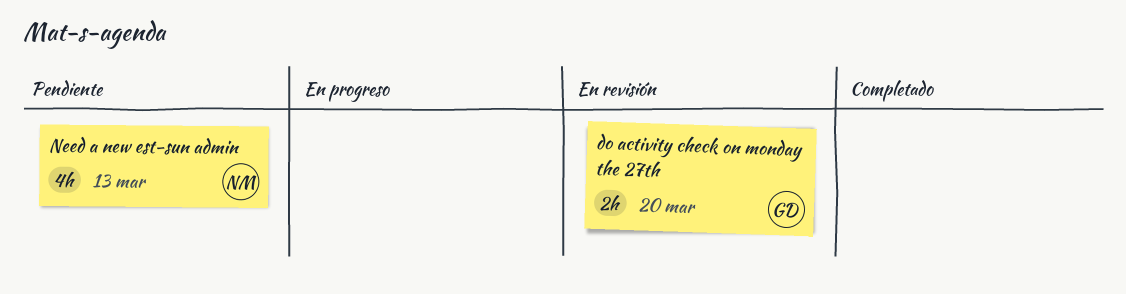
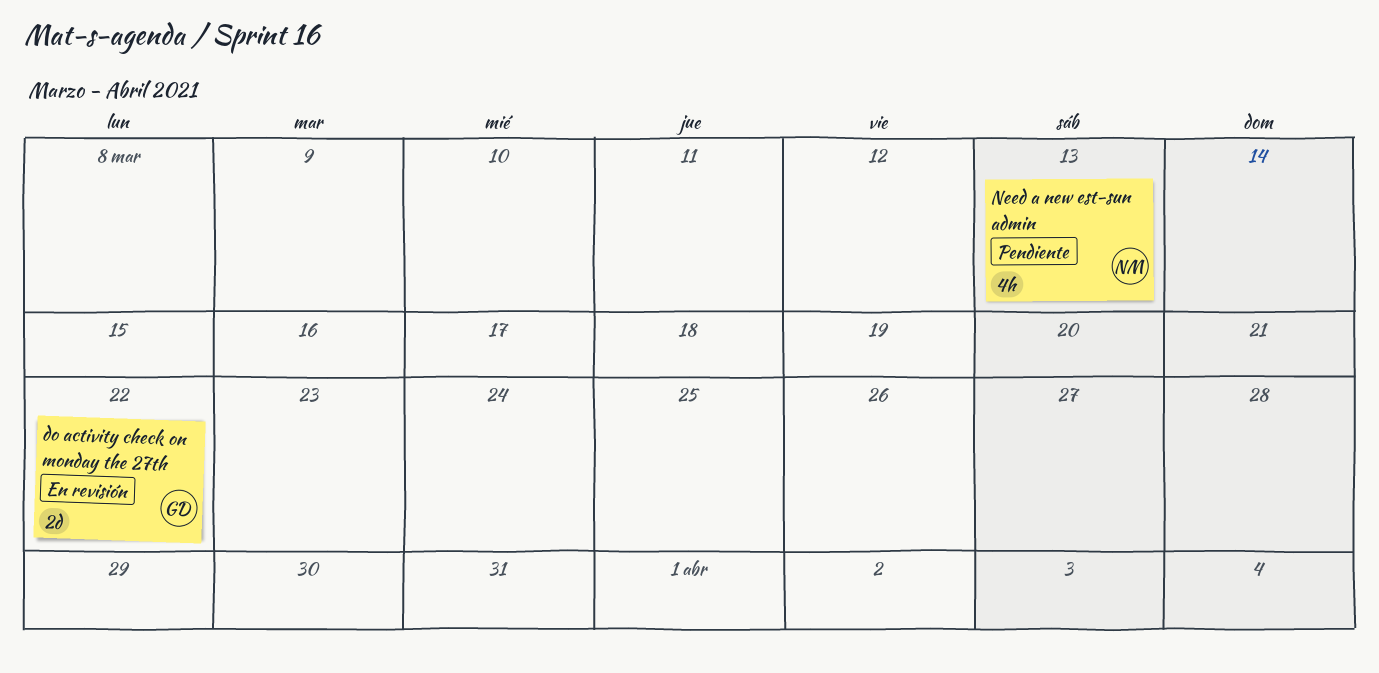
do activity check on monday the 27th, estimate: 2h -> 2d
do activity check on monday the 27th, due: Mar 20 -> Mar 22

